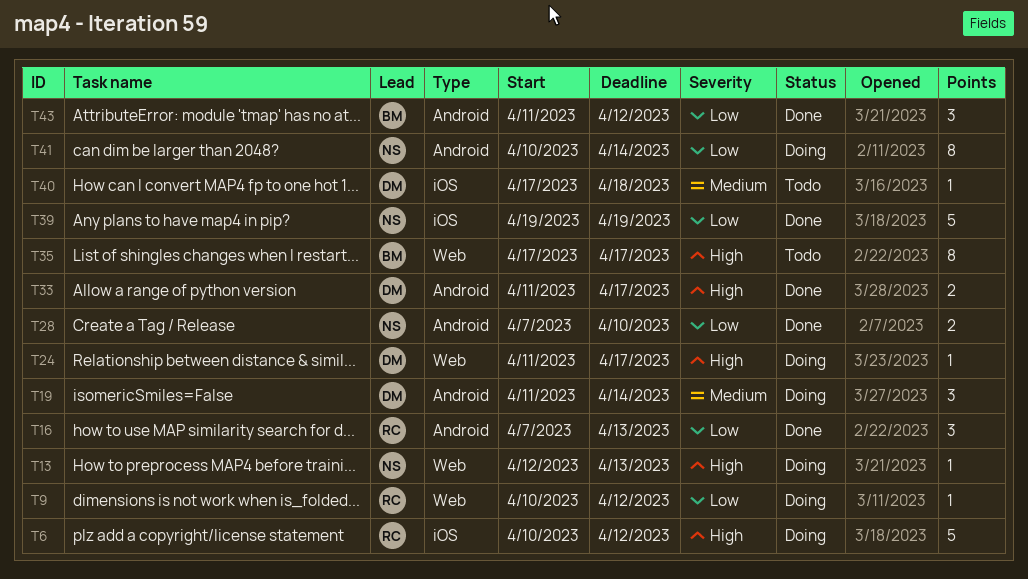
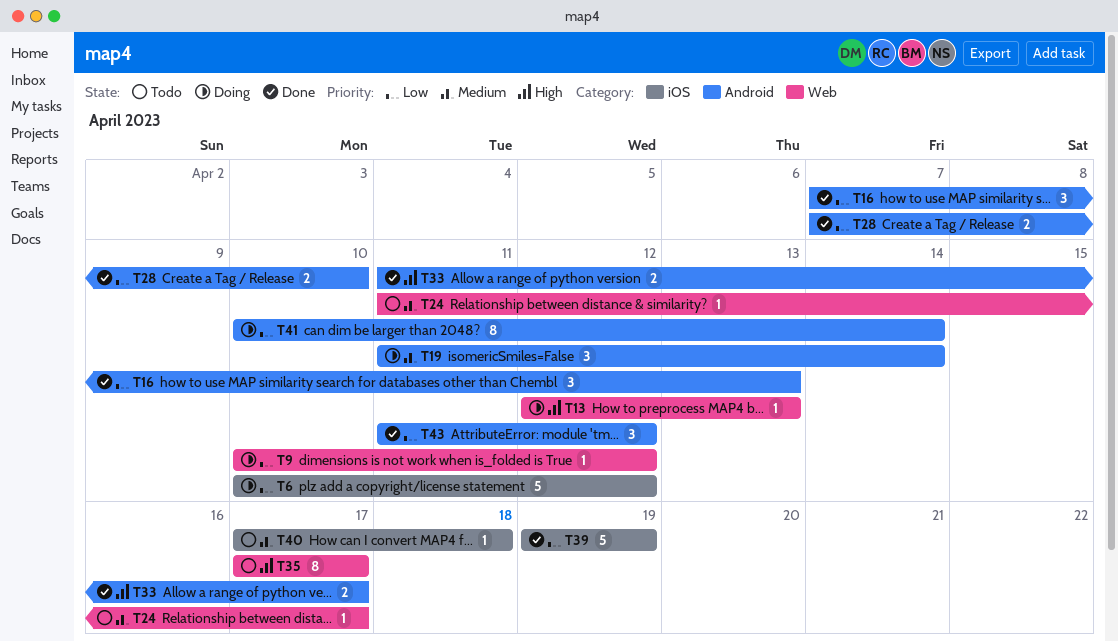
T6, priority: High -> Low
T24, status: Doing -> Todo
T24, priority: High -> Medium

